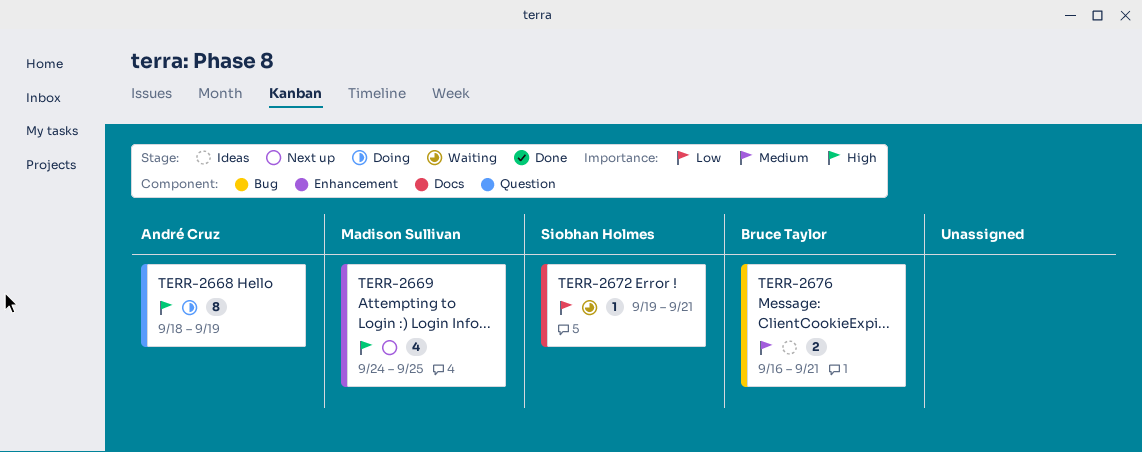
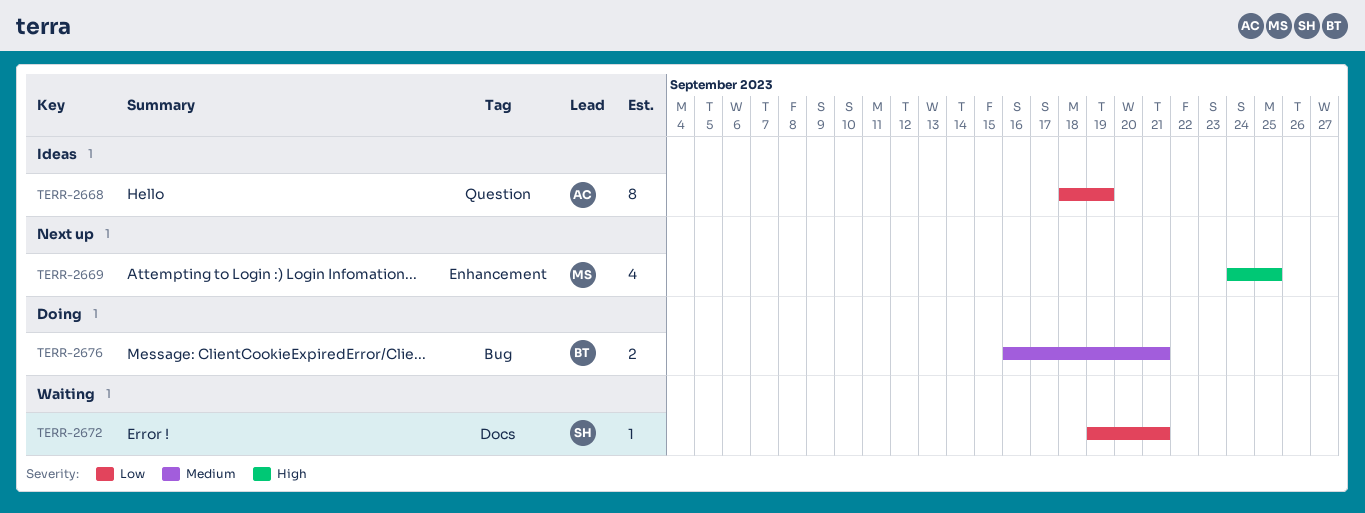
TERR-2668, status: Doing -> Ideas
TERR-2668, priority: High -> Low
TERR-2676, status: Ideas -> Doing

